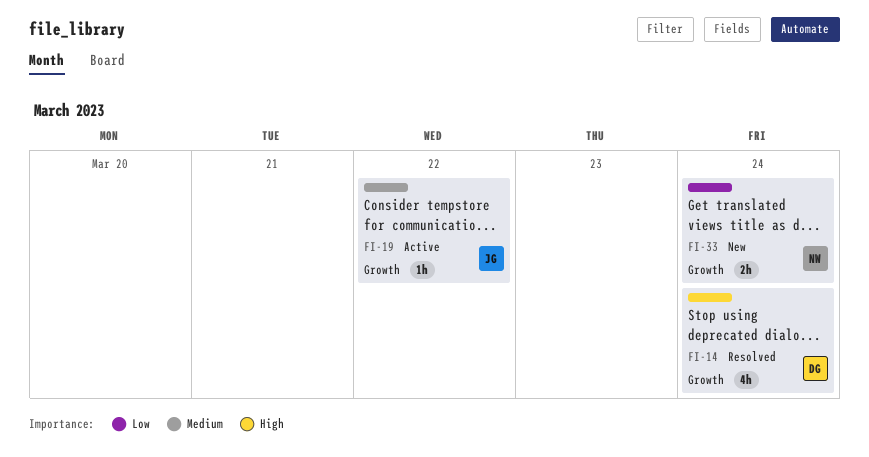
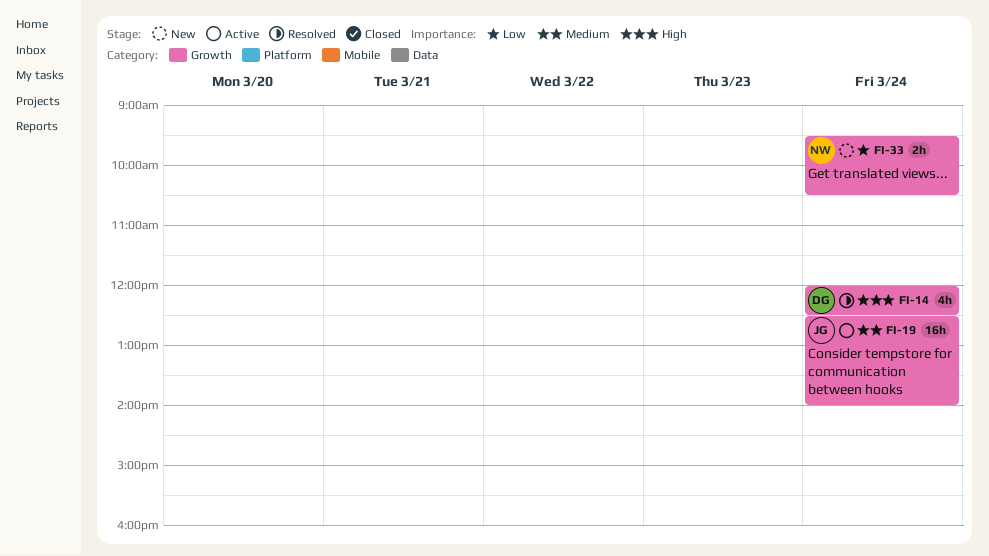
FI-19, estimate: 1h -> 16h
FI-19, day: Mar 22 -> Mar 24

